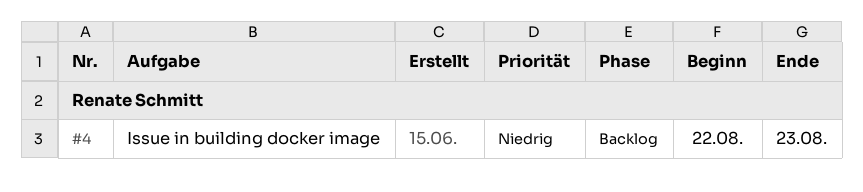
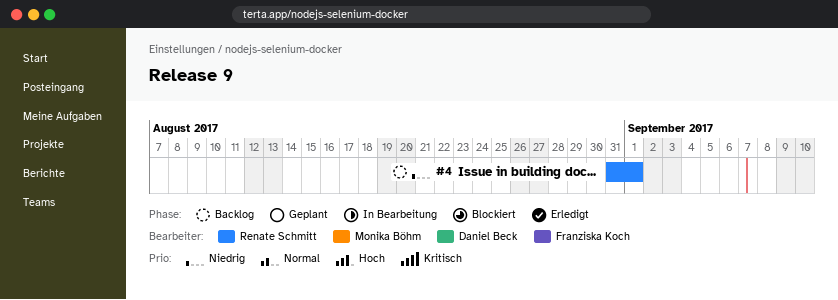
#4, start: Aug 22 -> Aug 31
#4, due: Aug 23 -> Sep 1

